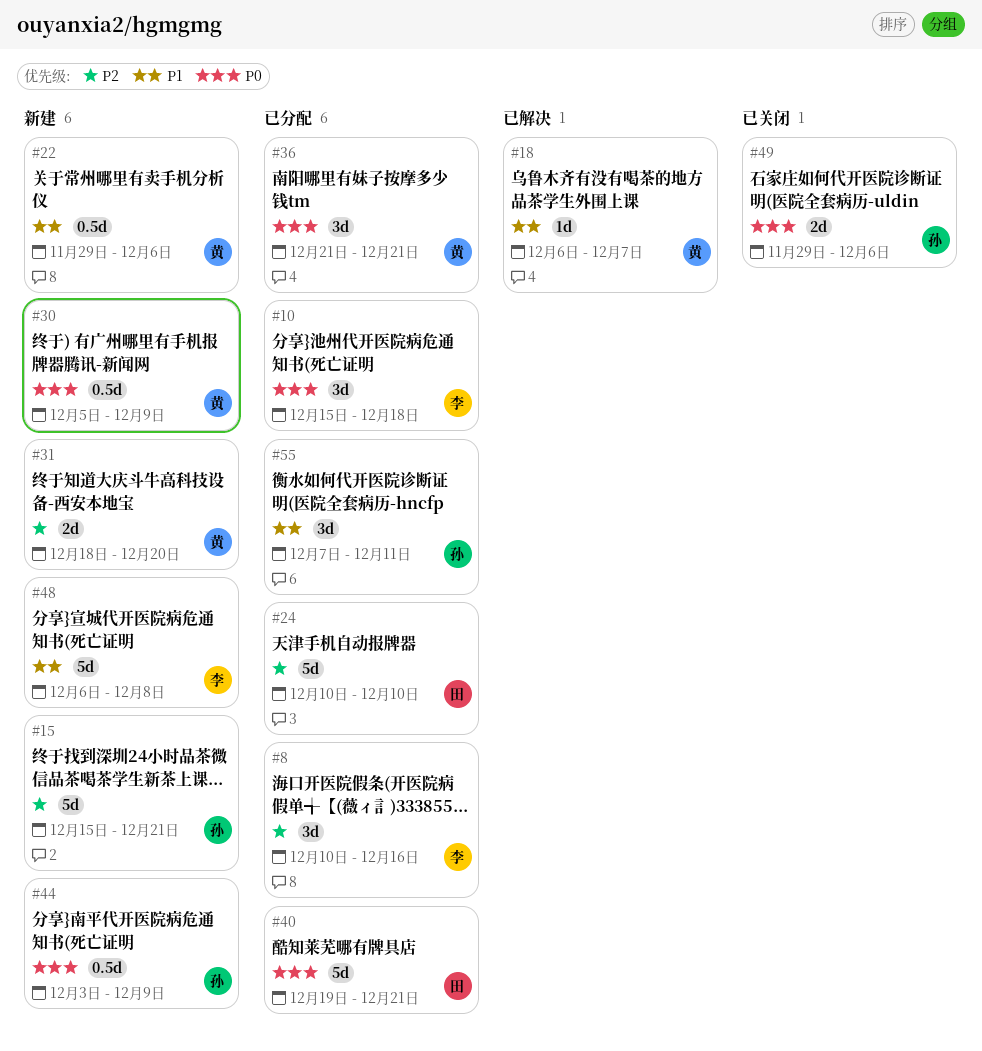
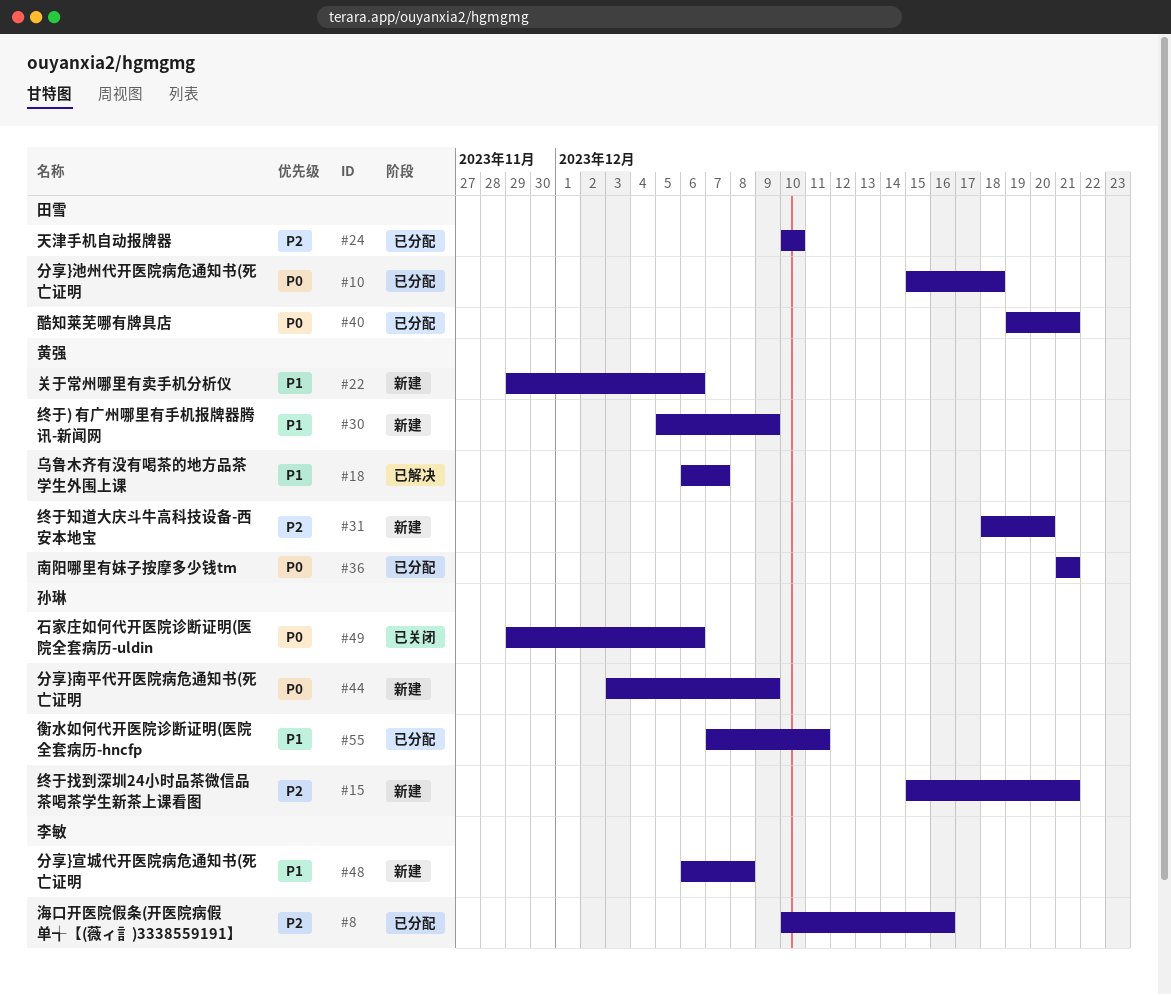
#10, owner: 李敏 -> 田雪
#30, priority: P0 -> P1

